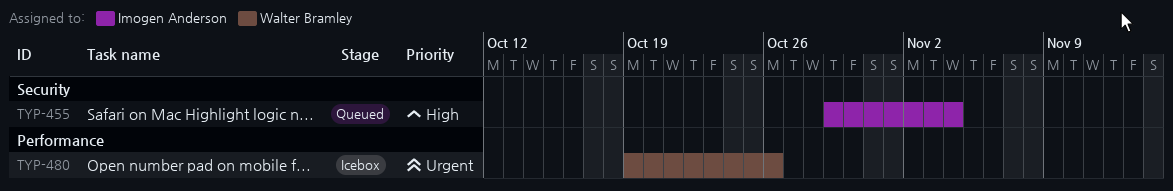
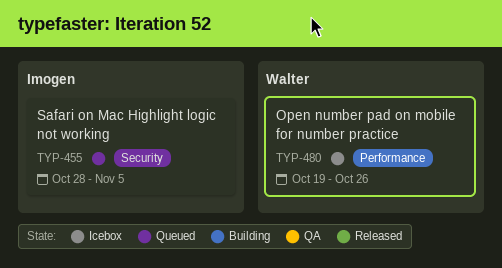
TYP-455, start: Oct 29 -> Oct 28
TYP-455, due: Nov 4 -> Nov 5

